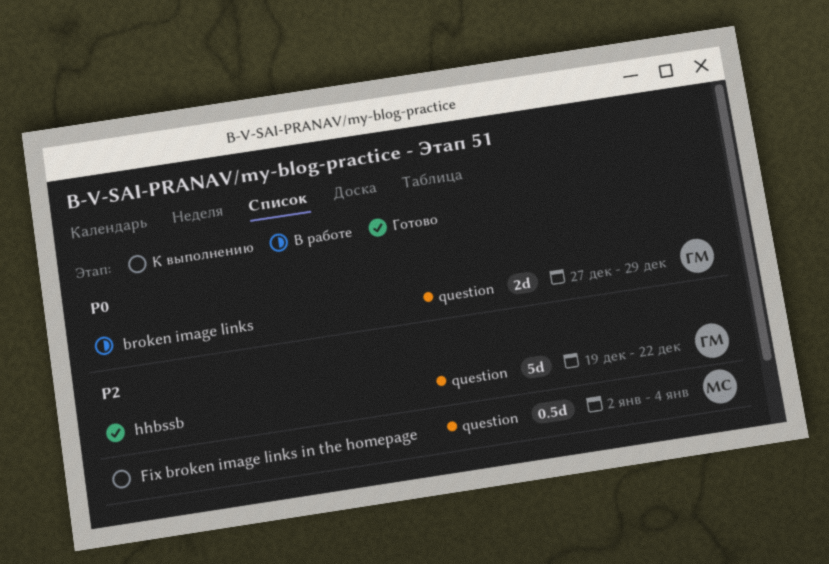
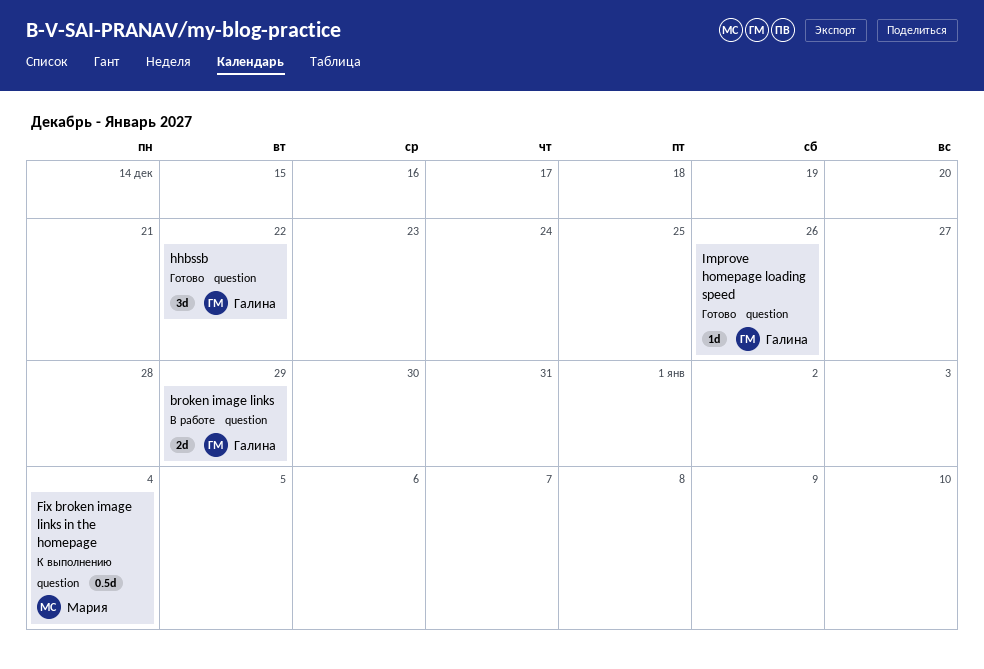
hhbssb, estimate: 5d -> 3d
Improve homepage loading speed: none -> present

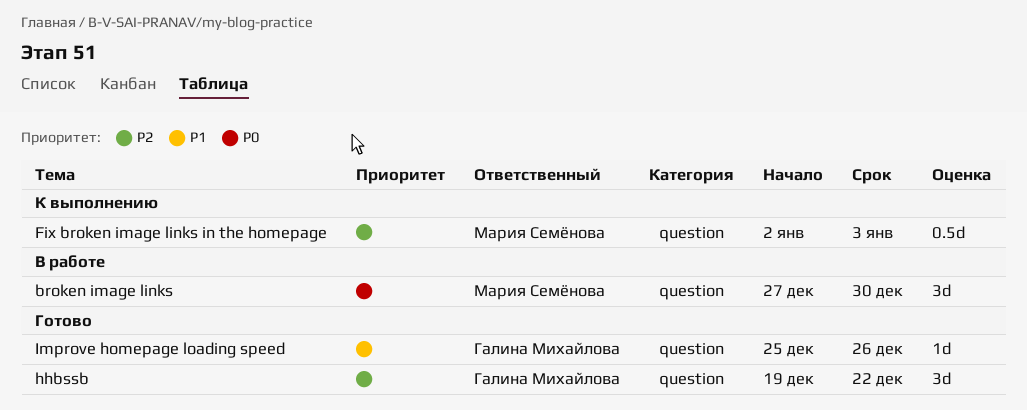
broken image links, owner: Галина Михайлова -> Мария Семёнова
broken image links, estimate: 2d -> 3d
broken image links, due: Dec 29 -> Dec 30
Fix broken image links in the homepage, due: Jan 4 -> Jan 3

